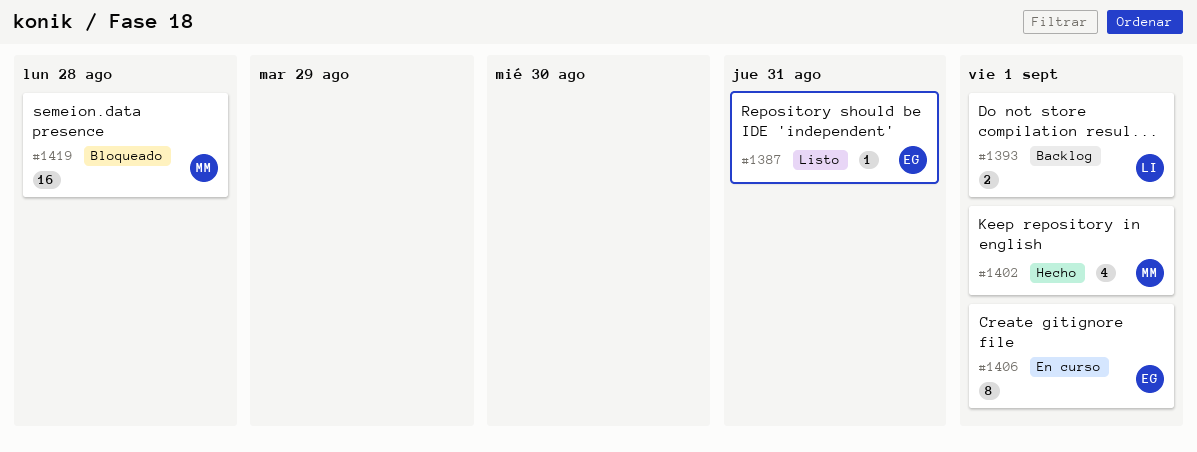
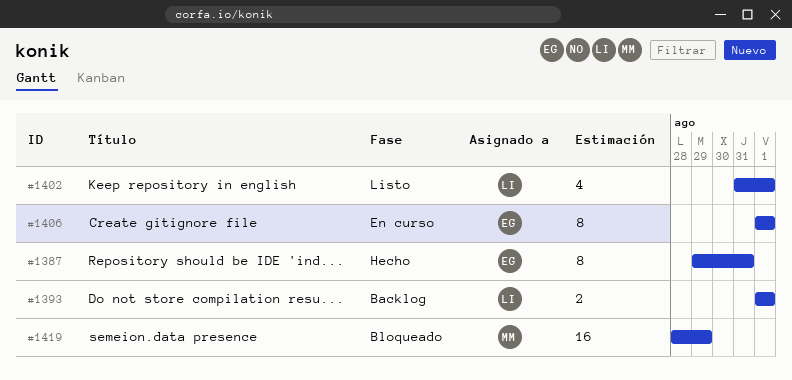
#1387, status: Listo -> Hecho
#1387, estimate: 1 -> 8
#1402, status: Hecho -> Listo
#1402, owner: MM -> LI
#1419, due: Aug 28 -> Aug 29

